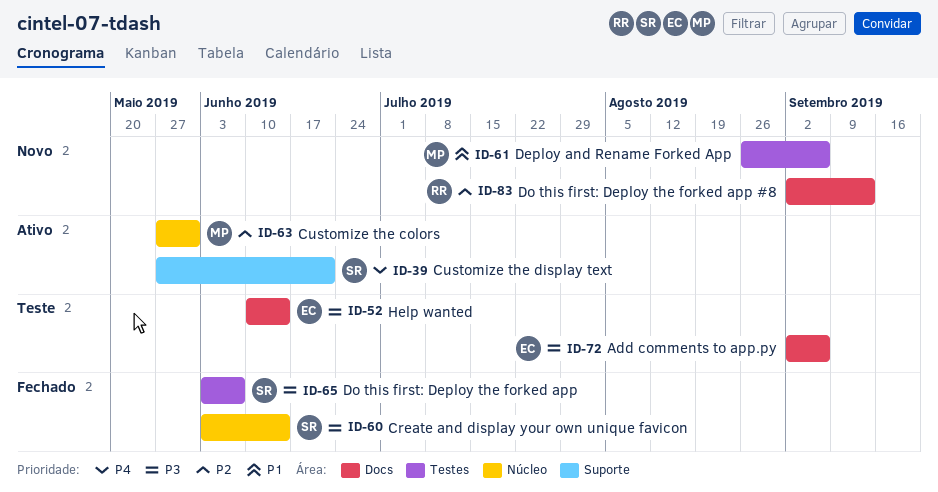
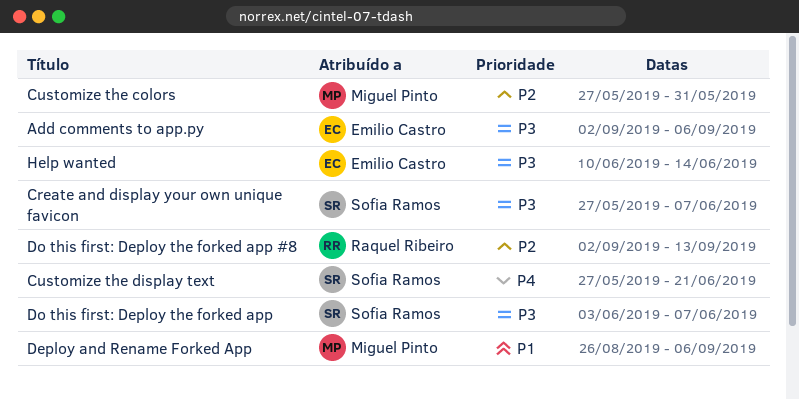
Create and display your own unique favicon, start: Jun 3 -> May 27
Create and display your own unique favicon, due: Jun 14 -> Jun 7

